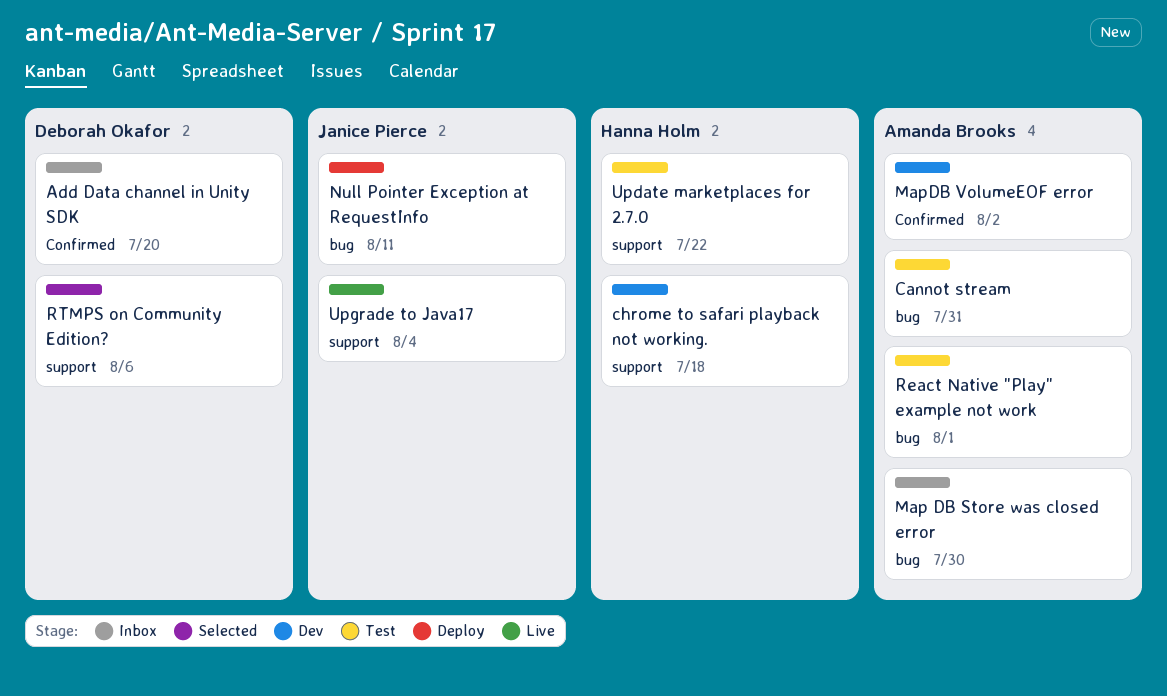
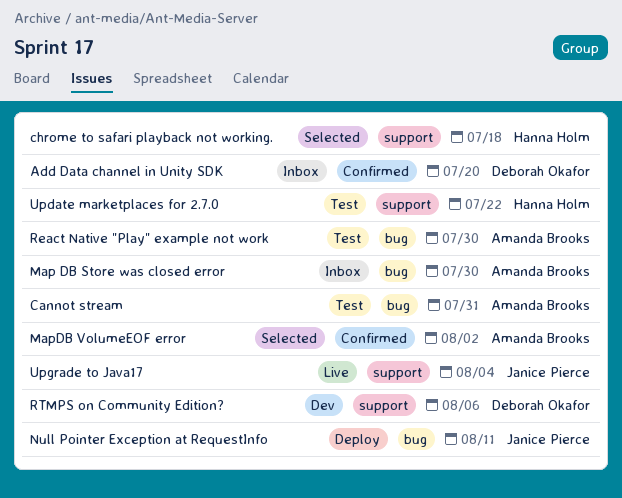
chrome to safari playback not working., status: Dev -> Selected
MapDB VolumeEOF error, status: Dev -> Selected
React Native "Play" example not work, due: Aug 1 -> Jul 30
RTMPS on Community Edition?, status: Selected -> Dev

